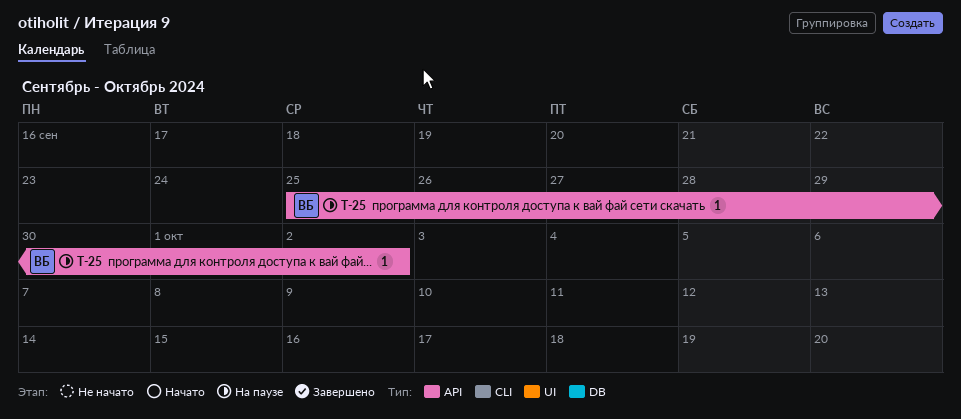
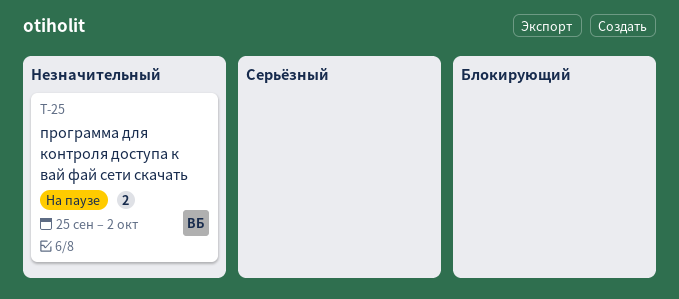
T-25, estimate: 1 -> 2

